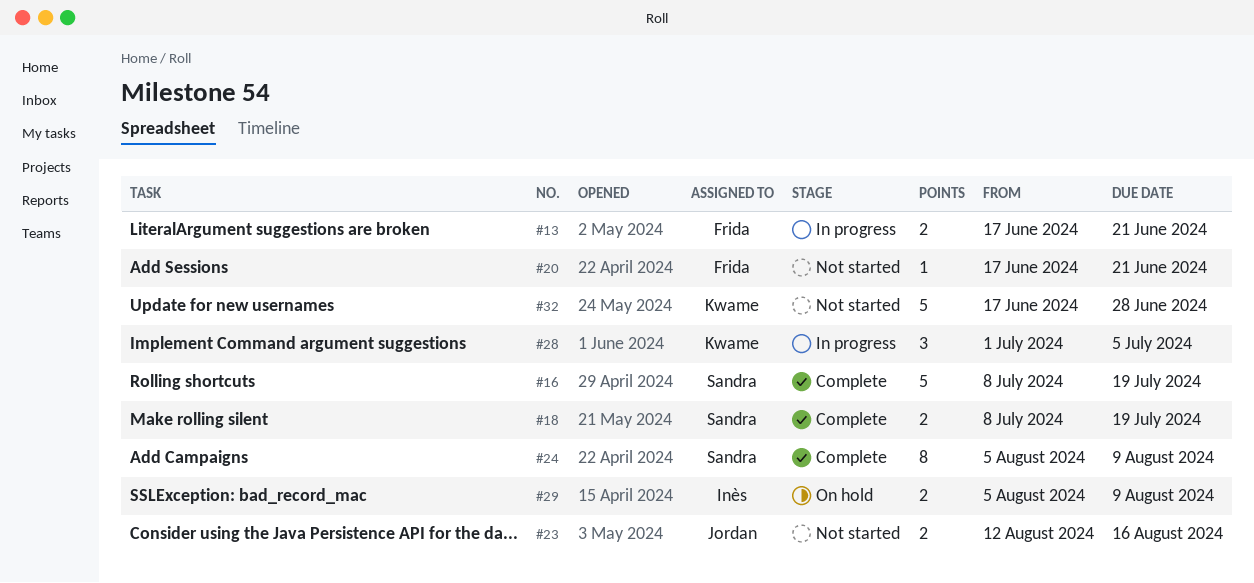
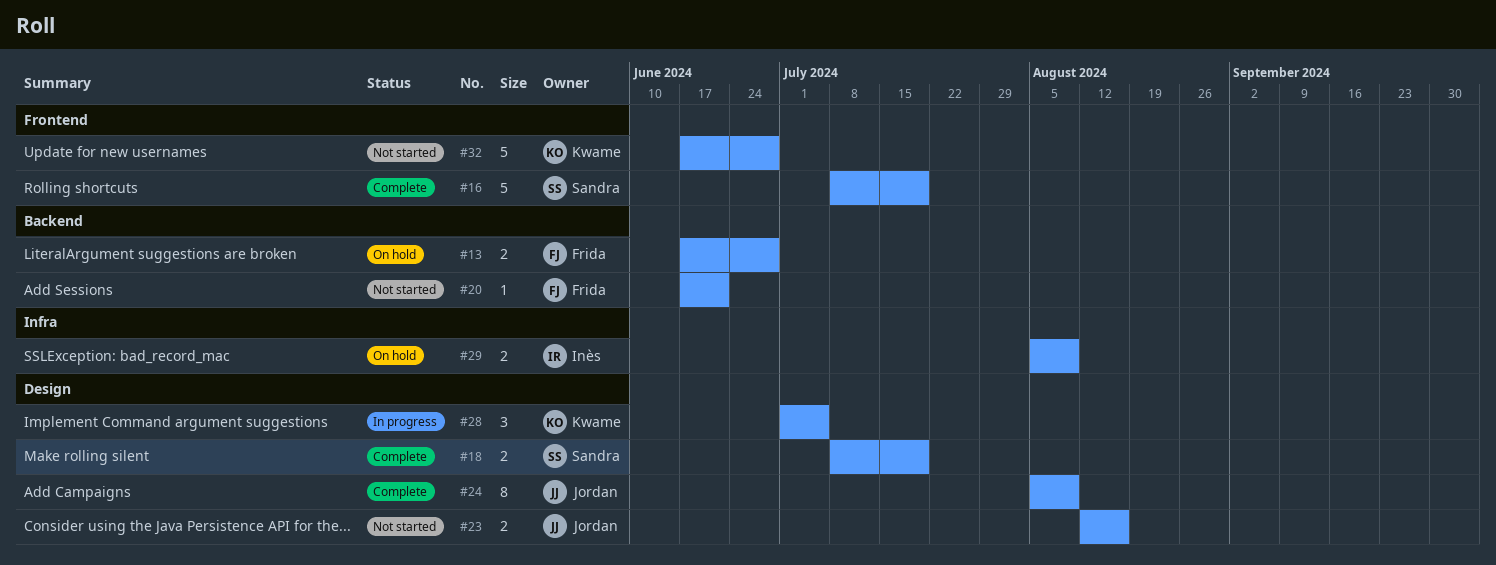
#13, status: In progress -> On hold
#13, due: Jun 21 -> Jun 28
#24, owner: Sandra -> Jordan

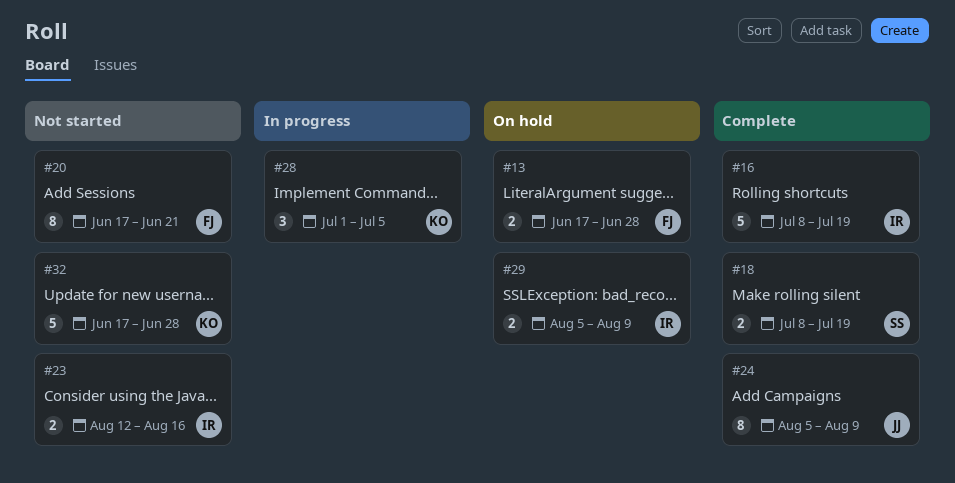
#16, owner: Sandra -> Inès
#20, estimate: 1 -> 8
#23, owner: Jordan -> Inès

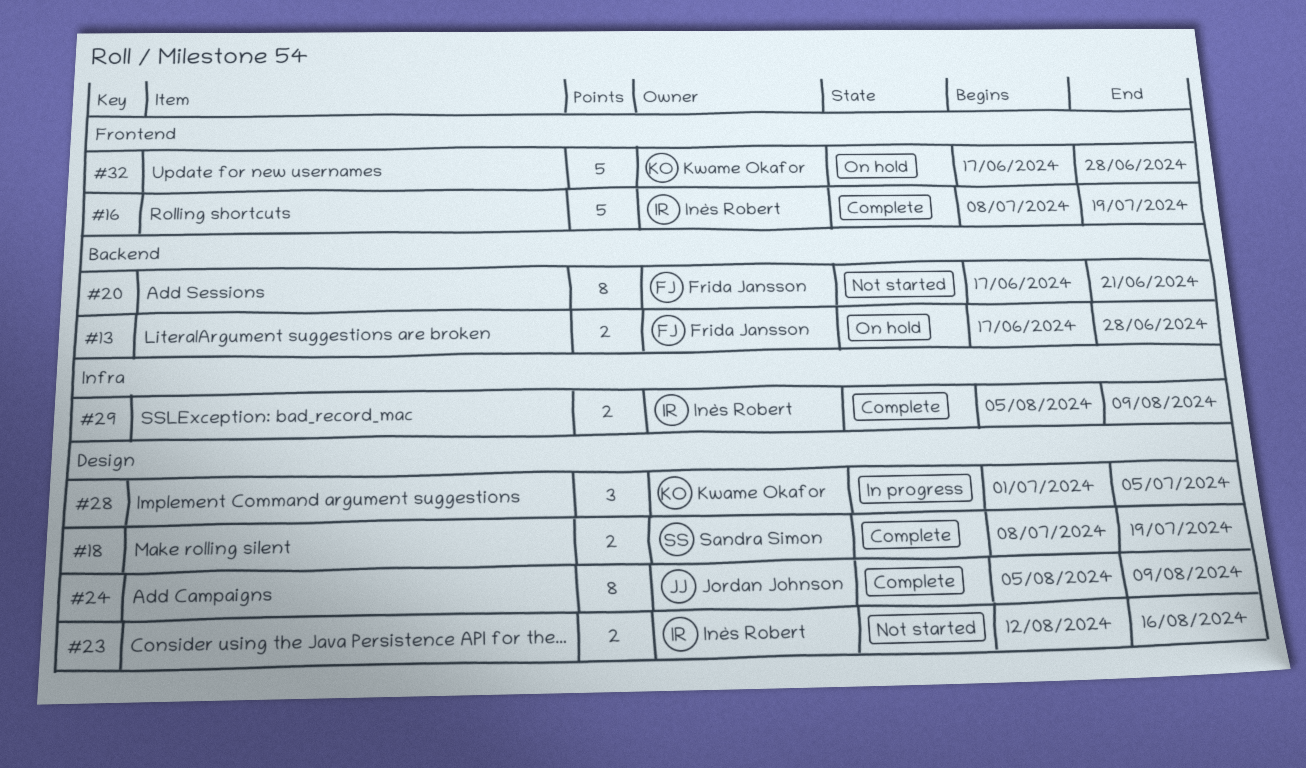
#29, status: On hold -> Complete
#32, status: Not started -> On hold

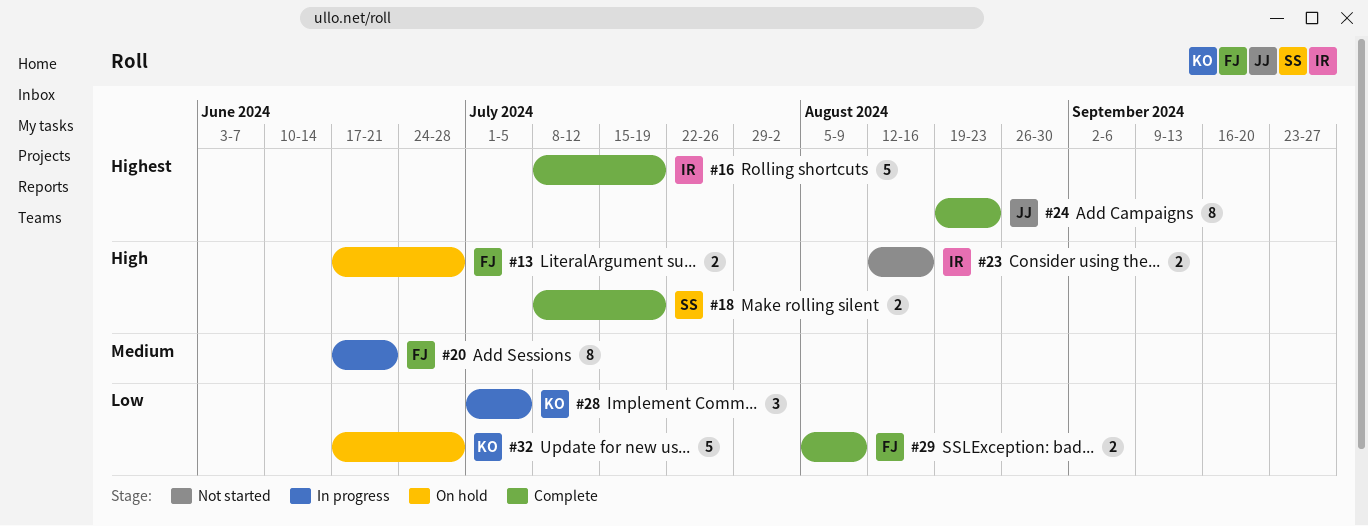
#20, status: Not started -> In progress
#24, start: Aug 5 -> Aug 19
#24, due: Aug 9 -> Aug 23
#29, owner: Inès Robert -> Frida Jansson

